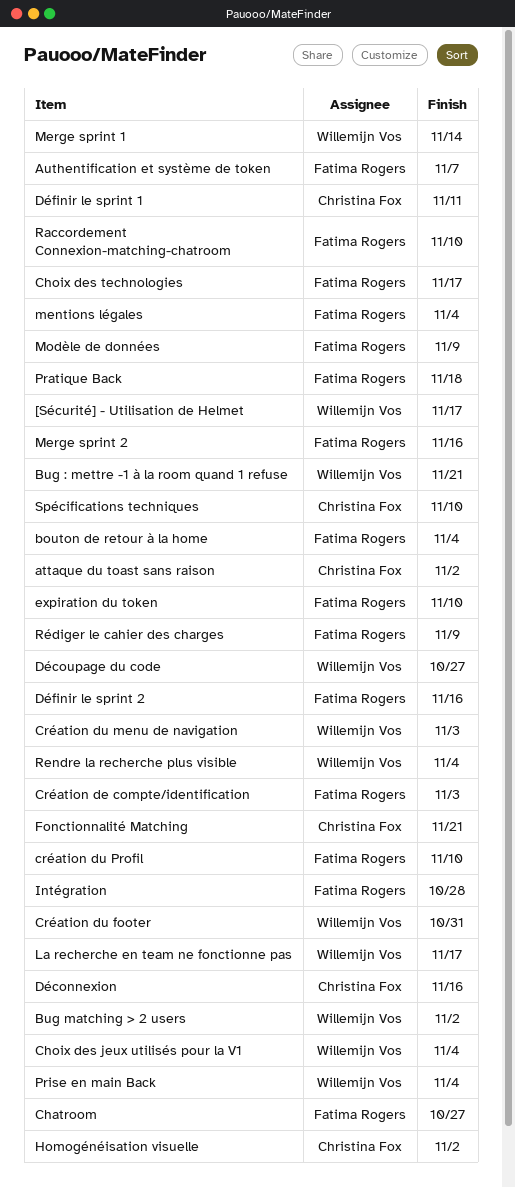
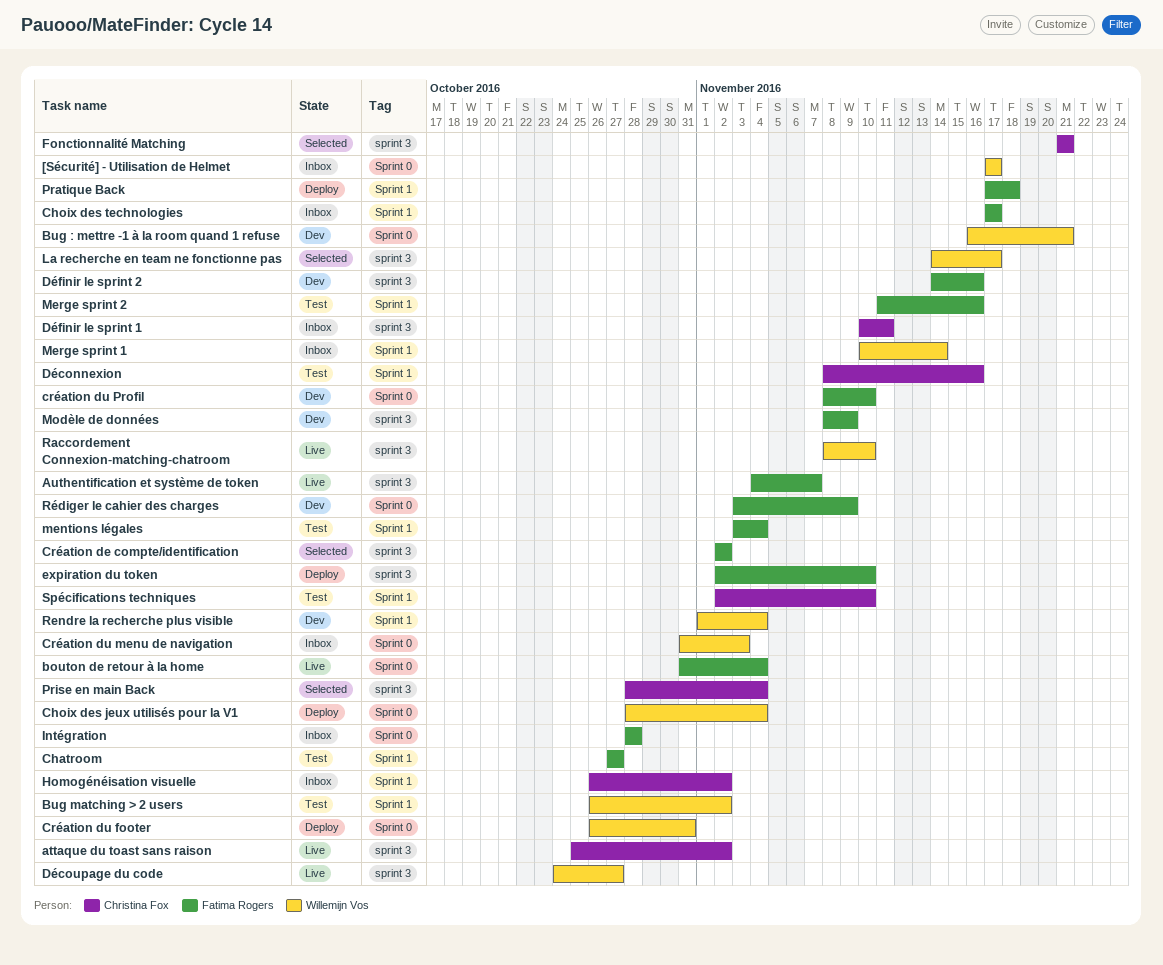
Création de compte/identification, due: Nov 3 -> Nov 2
Prise en main Back, owner: Willemijn Vos -> Christina Fox
Raccordement Connexion-matching-chatroom, owner: Fatima Rogers -> Willemijn Vos

